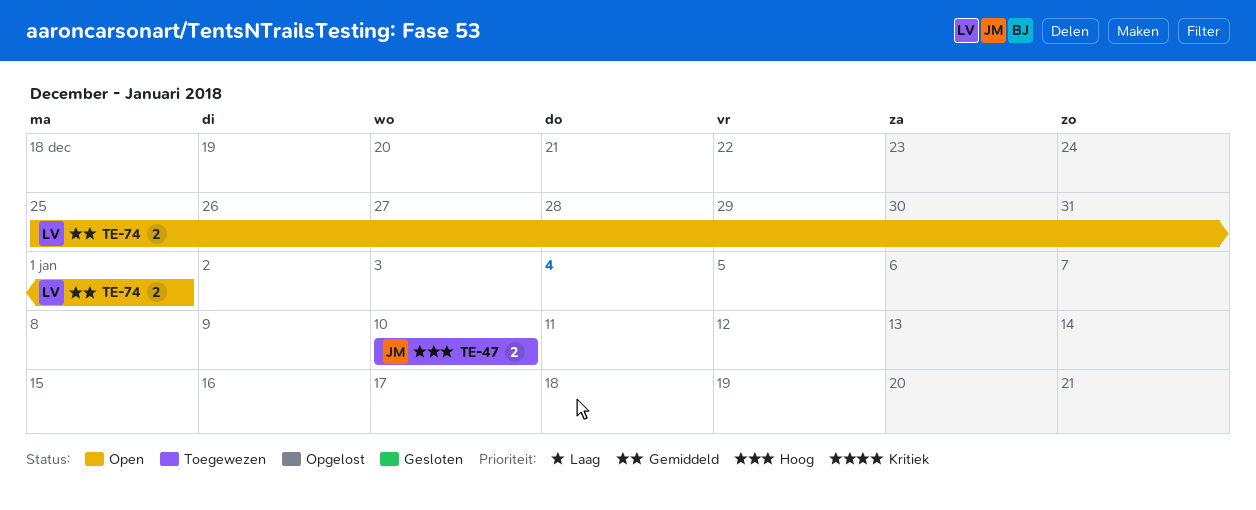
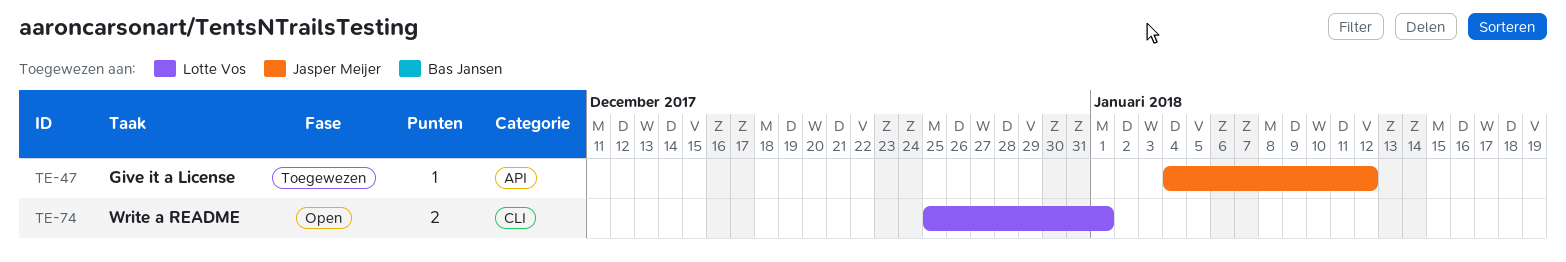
TE-47, estimate: 2 -> 1
TE-47, start: Jan 10 -> Jan 4
TE-47, due: Jan 10 -> Jan 12

